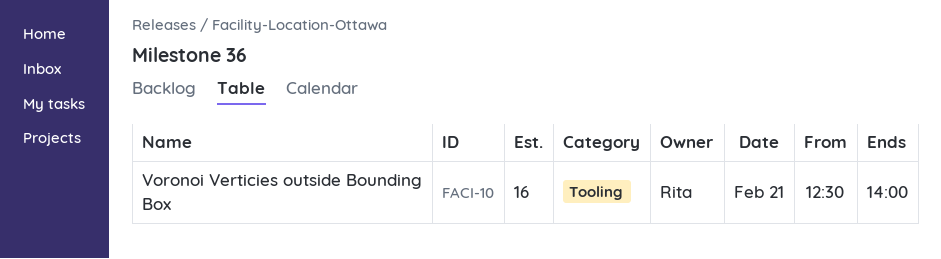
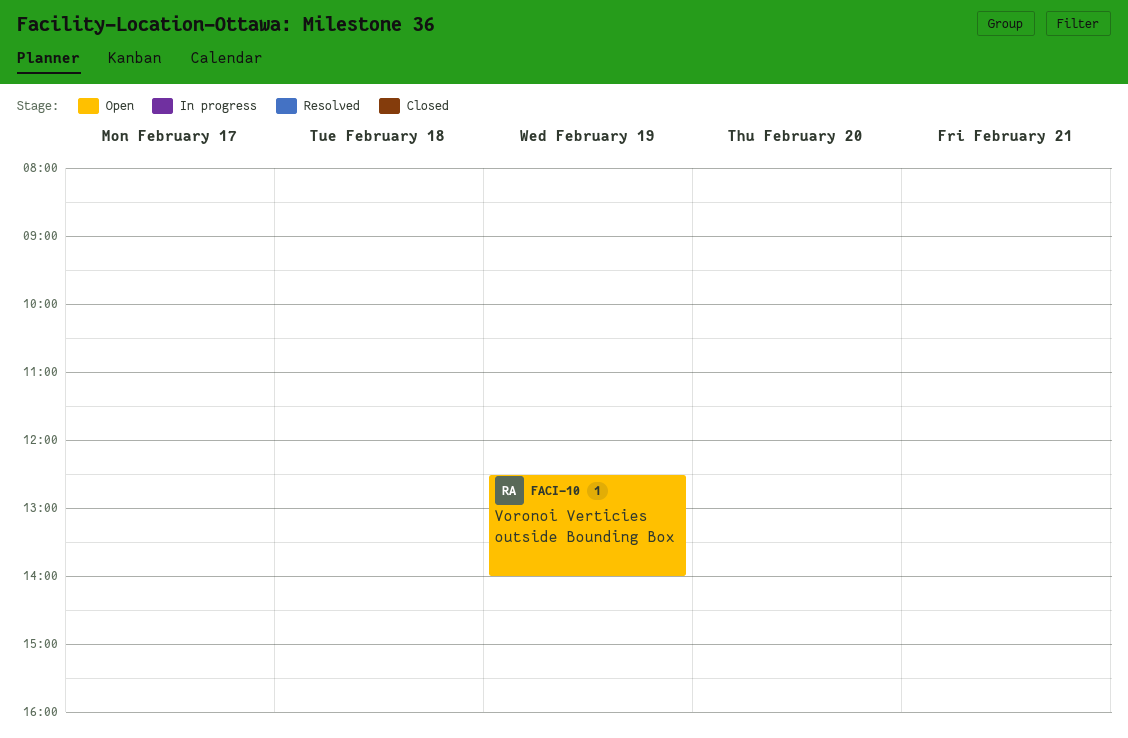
FACI-10, estimate: 16 -> 1
FACI-10, day: Feb 21 -> Feb 19

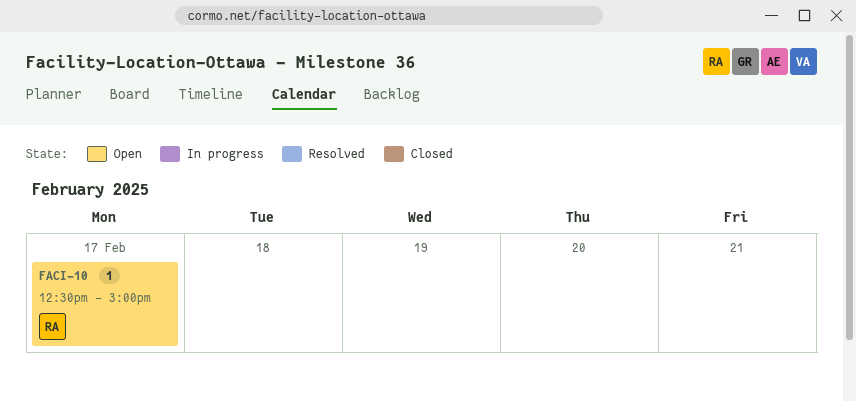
FACI-10, day: Feb 19 -> Feb 17
FACI-10, ends: 14:00 -> 15:00

